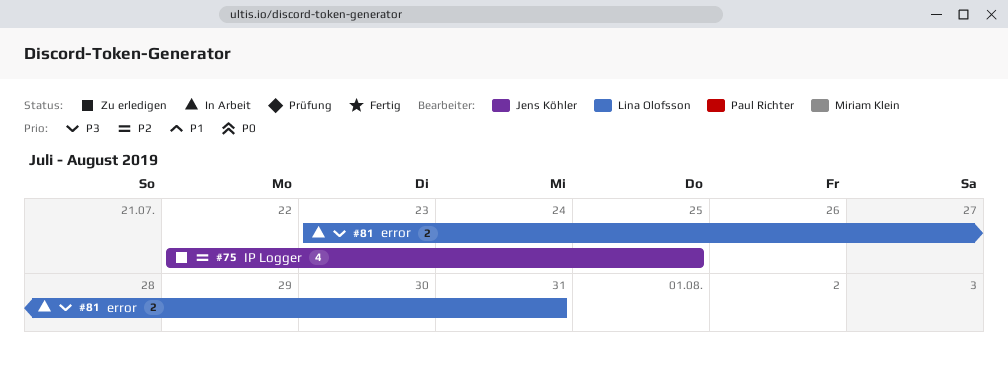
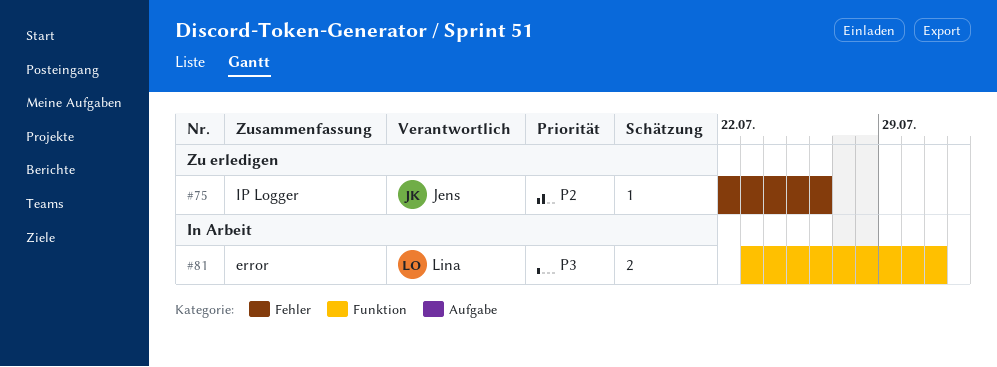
#75, estimate: 4 -> 1
#75, due: Jul 25 -> Jul 26

